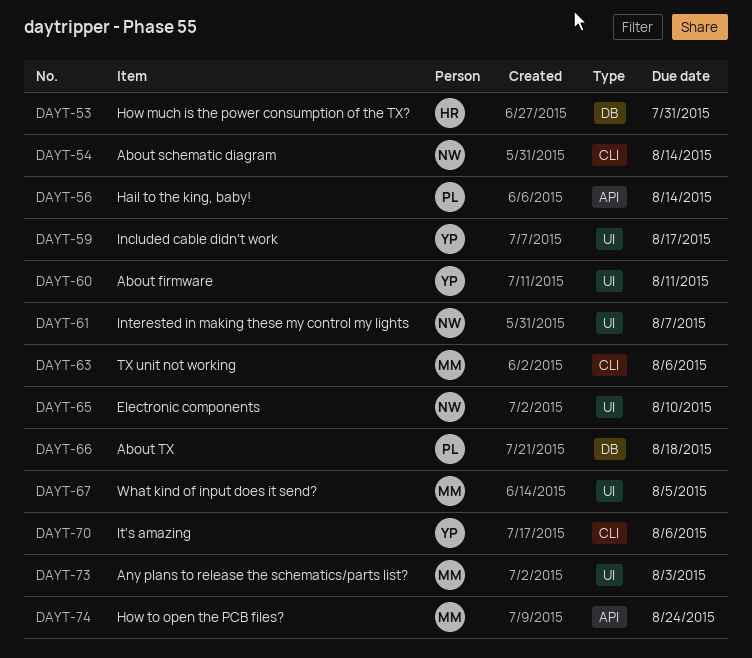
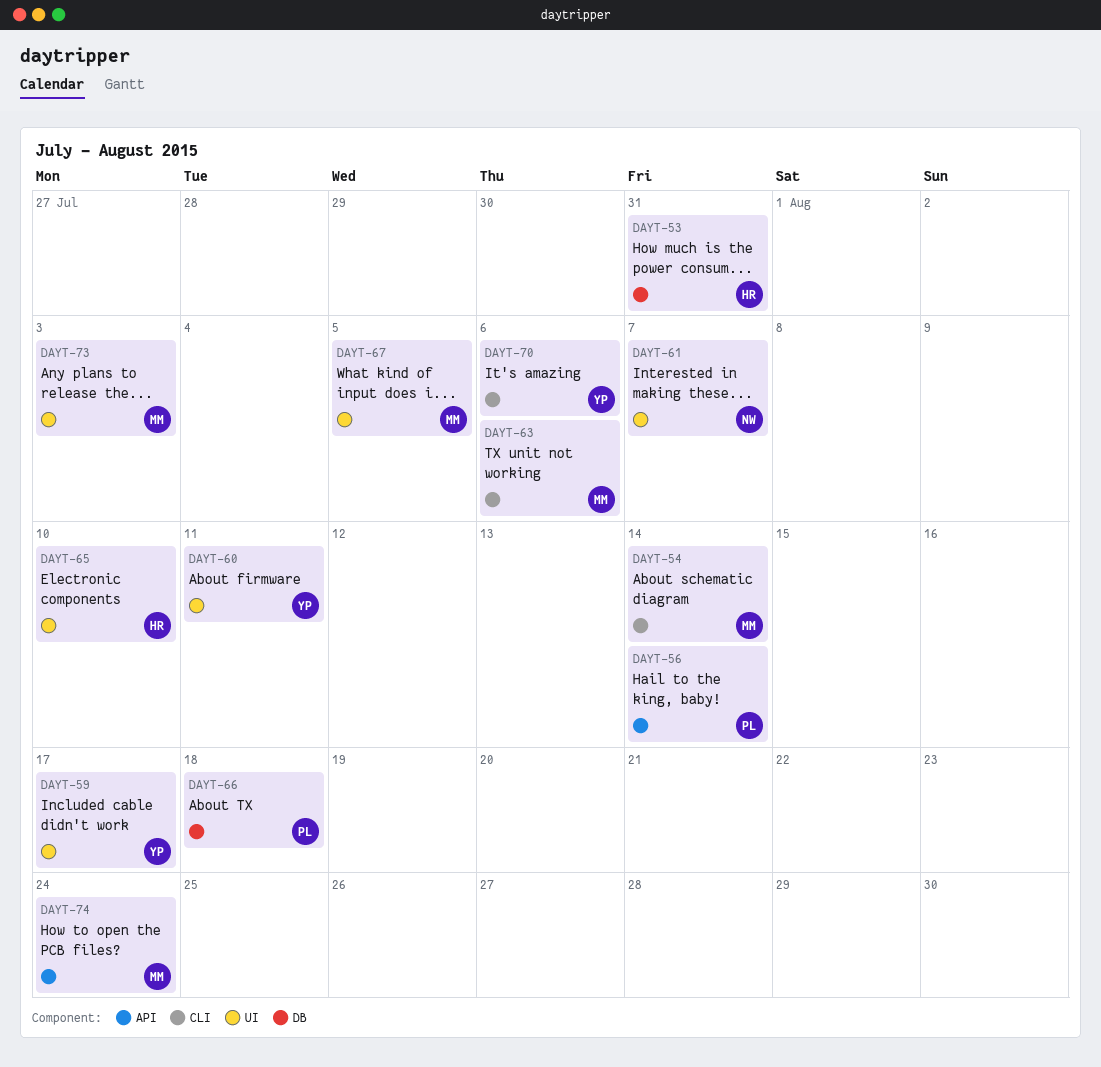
DAYT-54, owner: NW -> MM
DAYT-65, owner: NW -> HR

